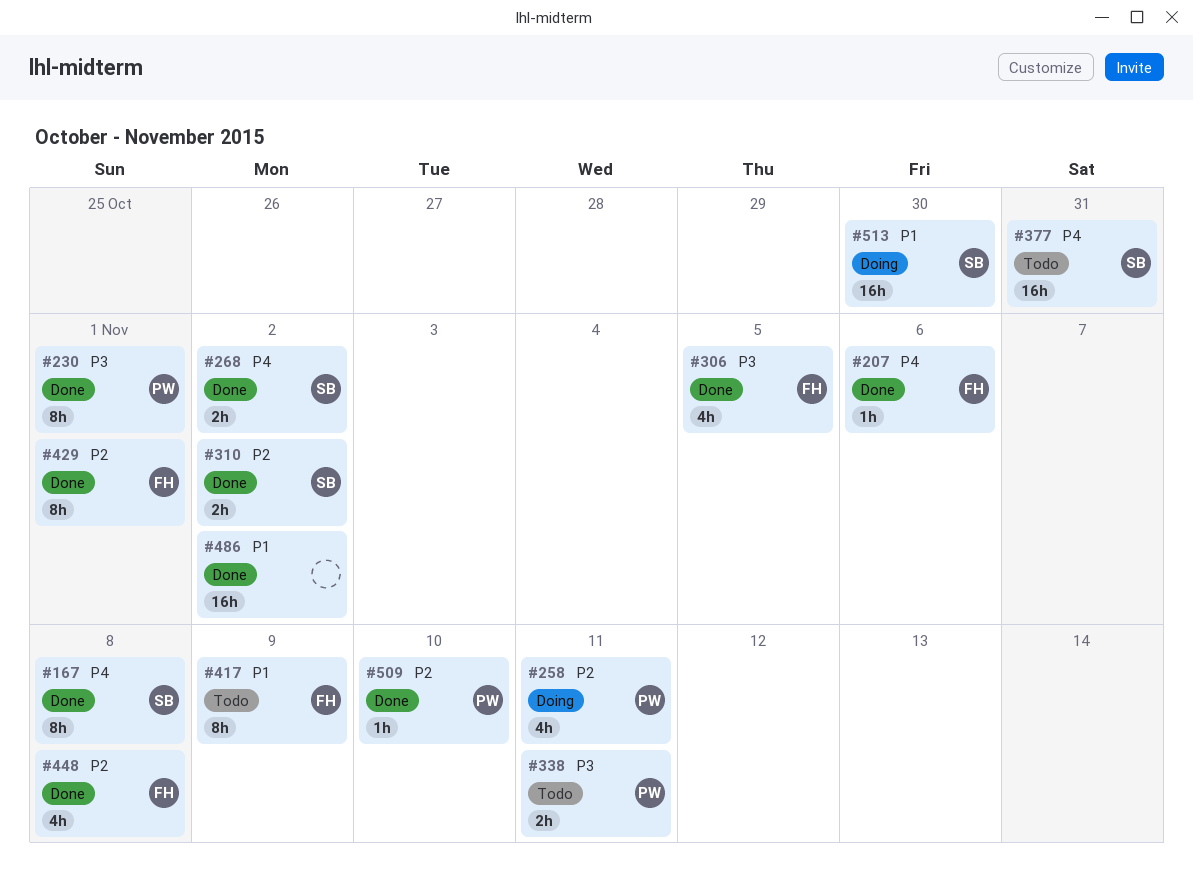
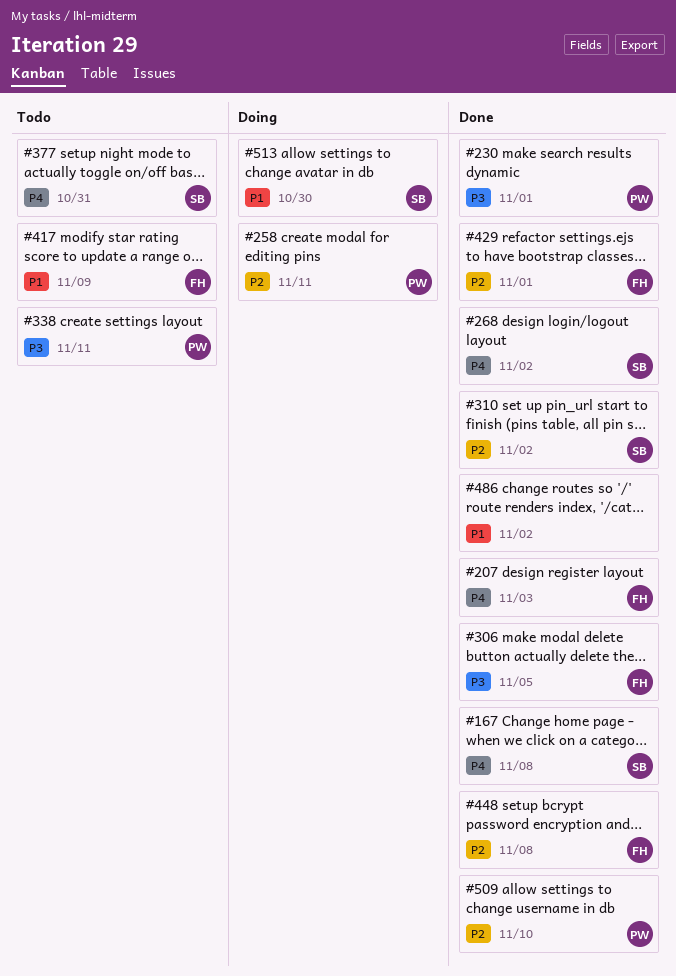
#207, due: Nov 6 -> Nov 3

